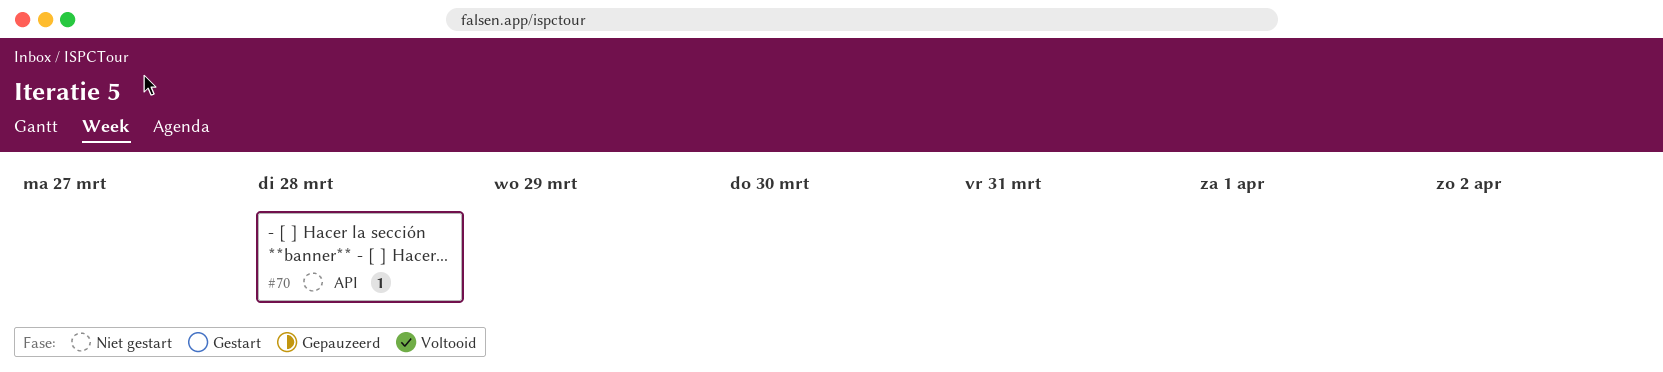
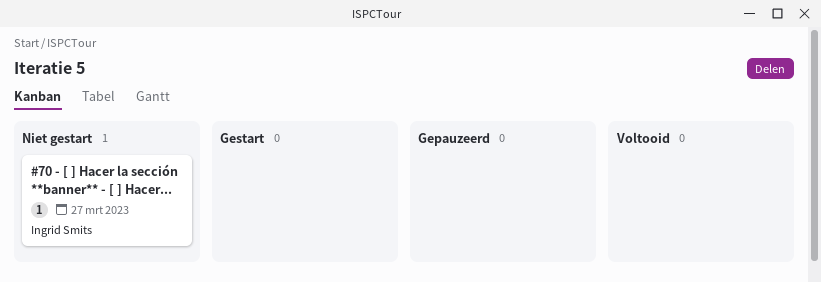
#70, due: Mar 28 -> Mar 27

